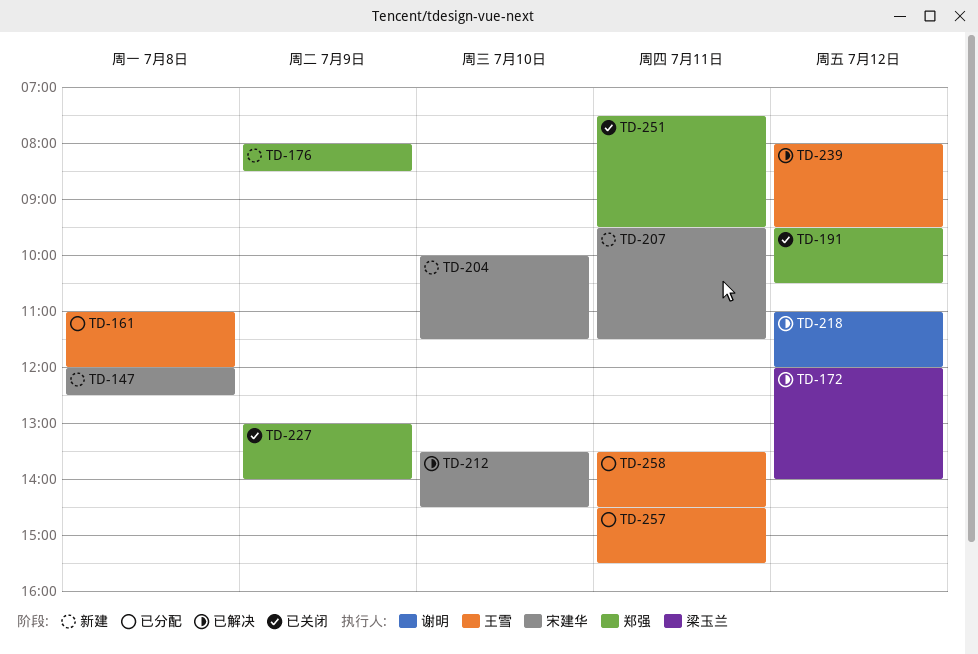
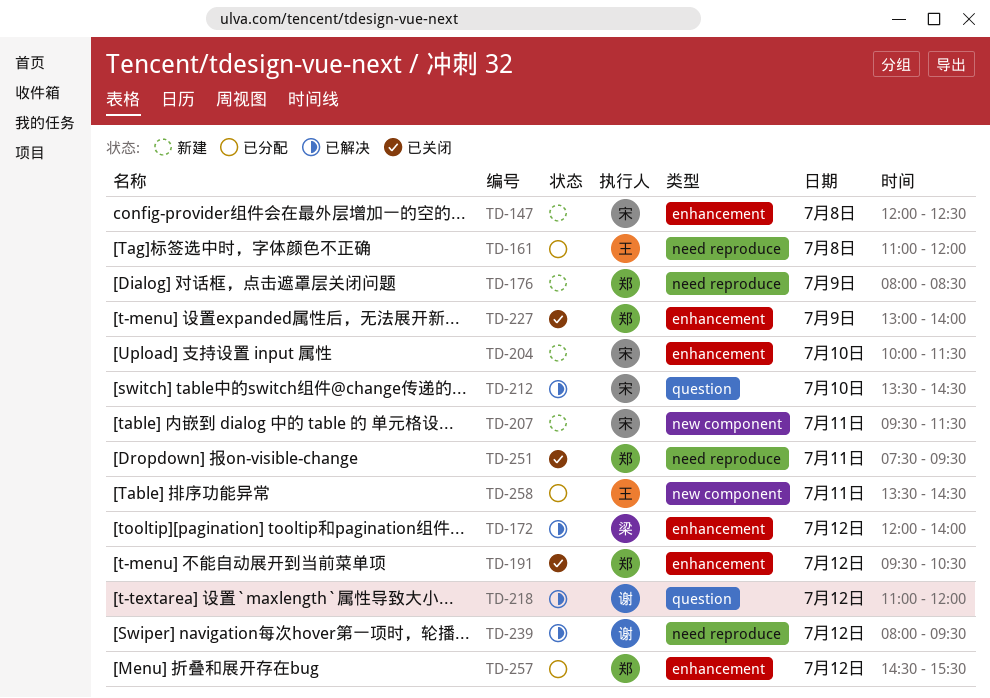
TD-239, owner: 王雪 -> 谢明
TD-257, owner: 王雪 -> 郑强
TD-257, day: Jul 11 -> Jul 12

